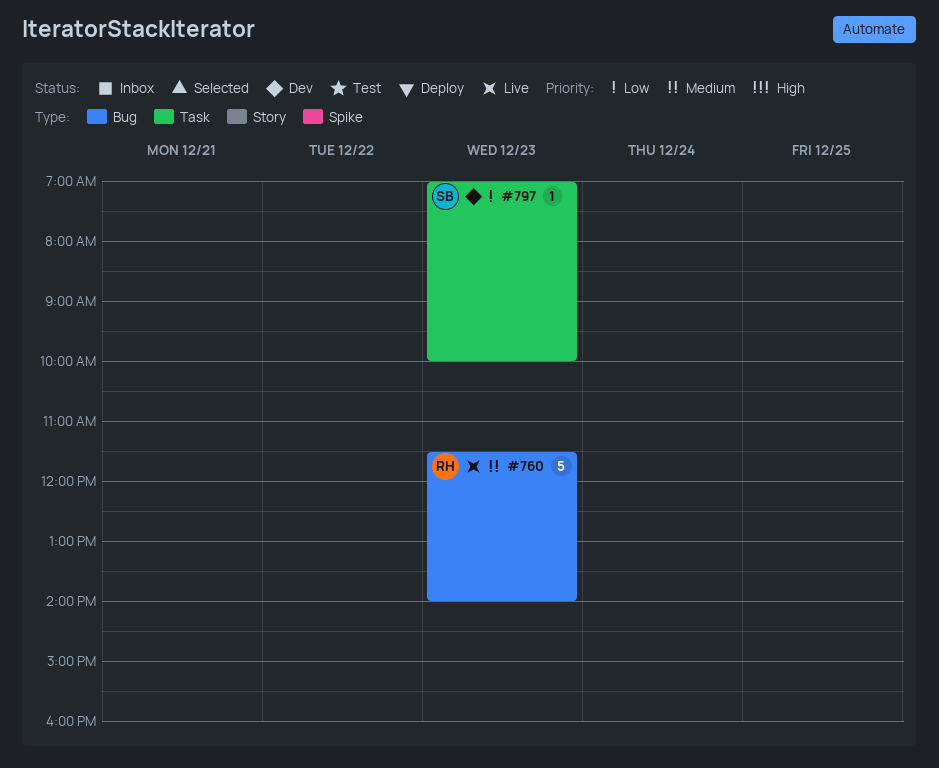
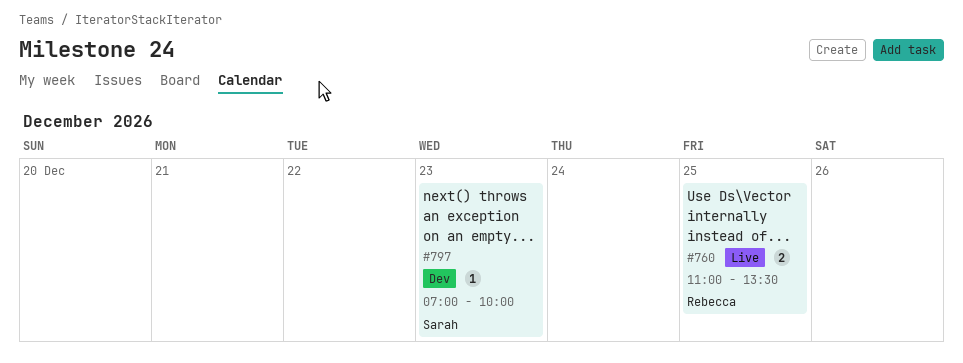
#760, estimate: 5 -> 2
#760, day: Dec 23 -> Dec 25
#760, begins: 11:30 -> 11:00
#760, ends: 14:00 -> 13:30

